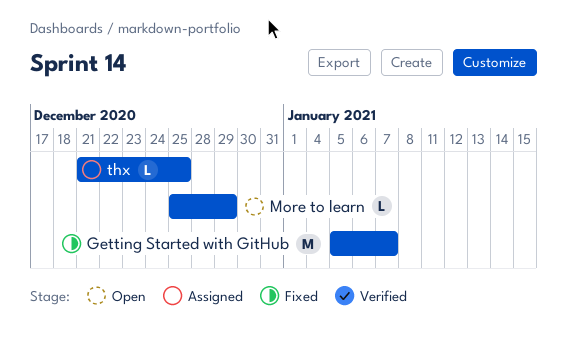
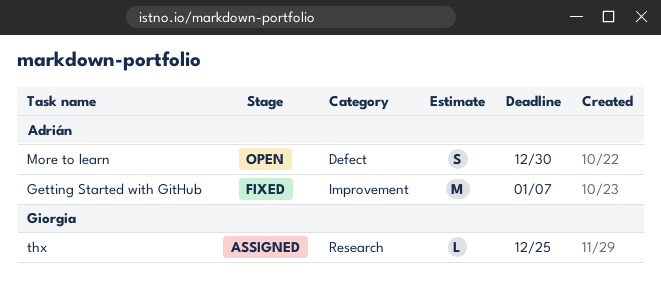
More to learn, estimate: L -> S
More to learn, due: Dec 29 -> Dec 30

